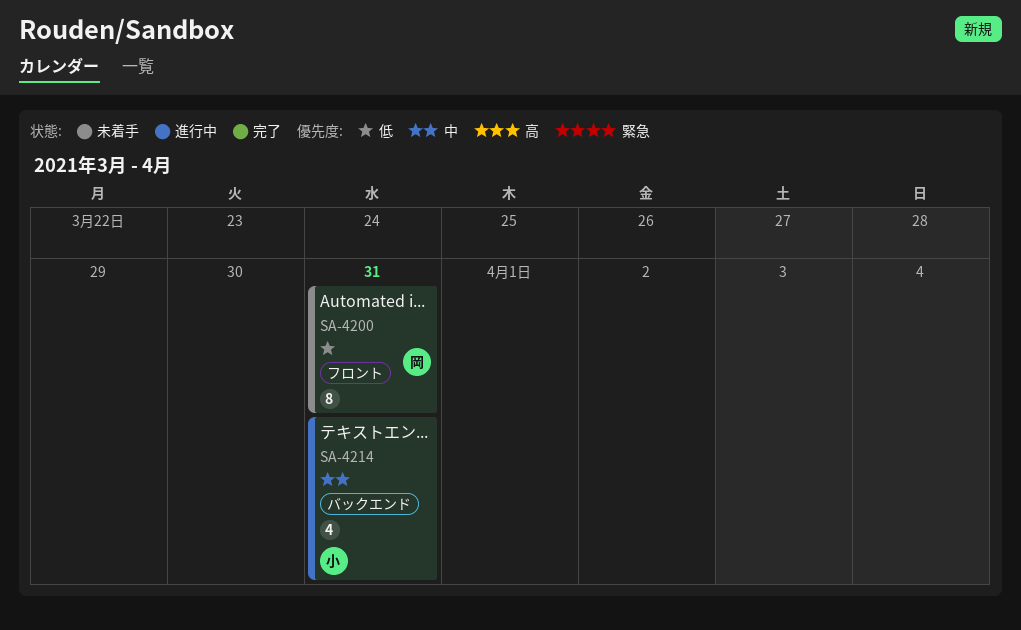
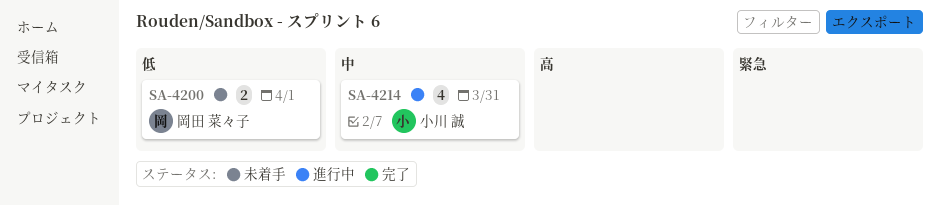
SA-4200, estimate: 8 -> 2
SA-4200, due: Mar 31 -> Apr 1

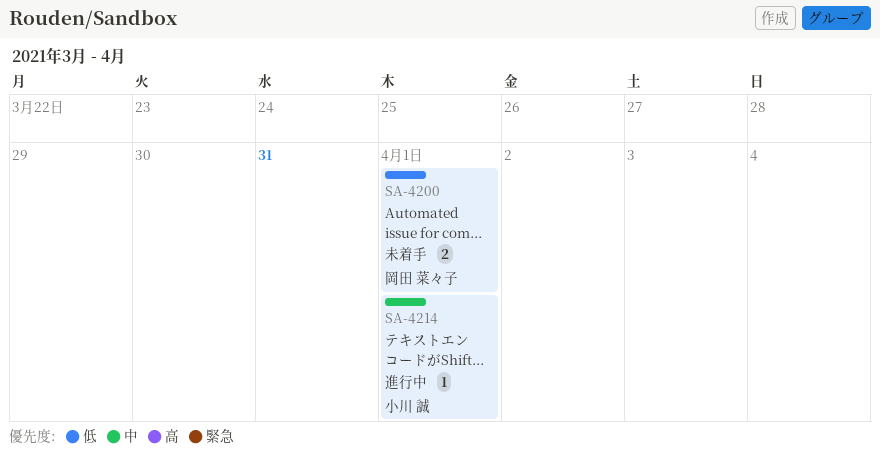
SA-4214, estimate: 4 -> 1
SA-4214, due: Mar 31 -> Apr 1

